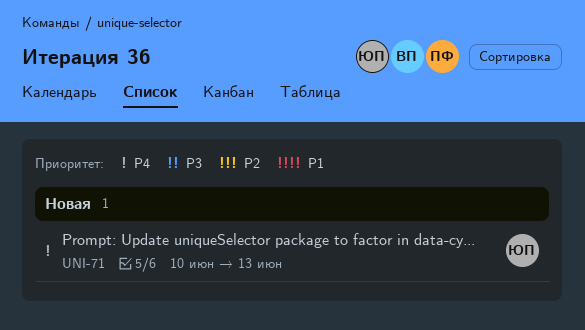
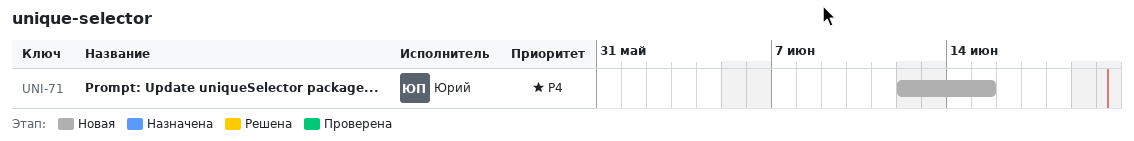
UNI-71, start: Jun 10 -> Jun 12
UNI-71, due: Jun 13 -> Jun 15

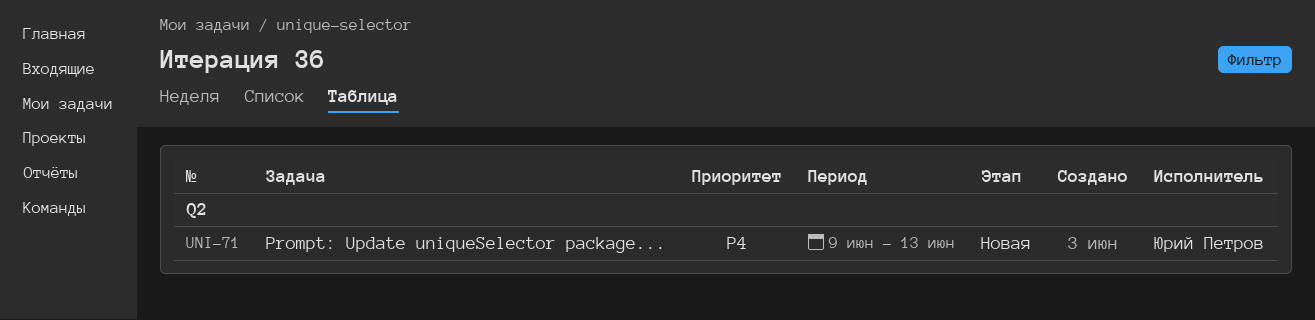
UNI-71, start: Jun 12 -> Jun 9
UNI-71, due: Jun 15 -> Jun 13

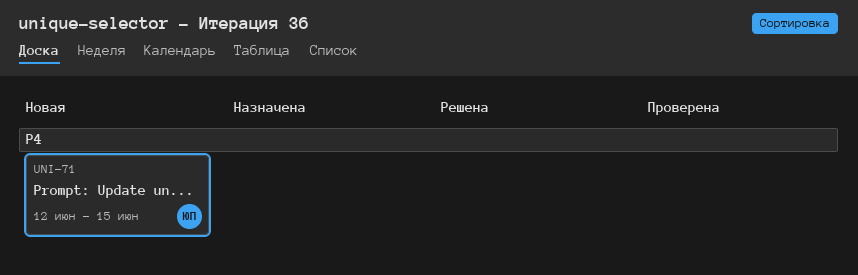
UNI-71, start: Jun 9 -> Jun 12
UNI-71, due: Jun 13 -> Jun 15

